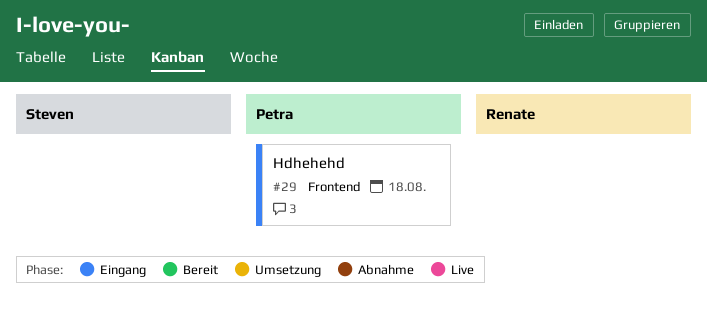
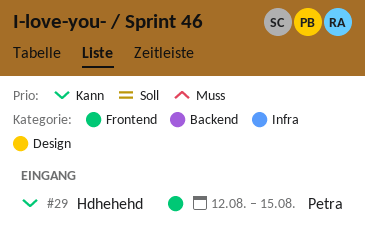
#29, due: Aug 18 -> Aug 15

